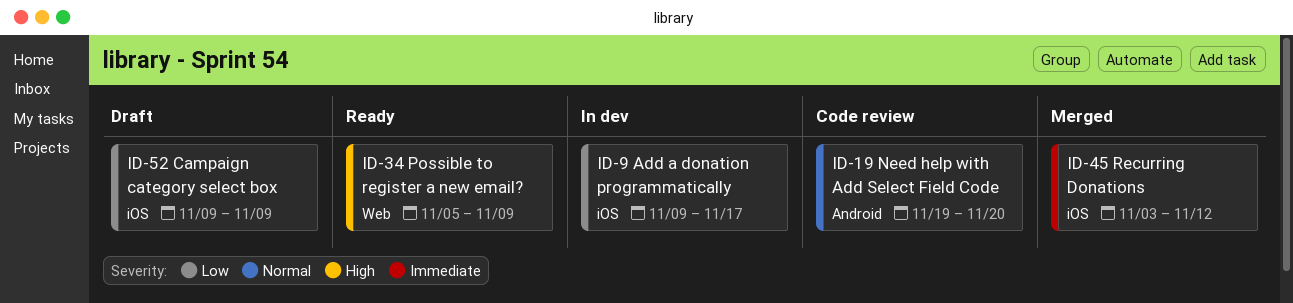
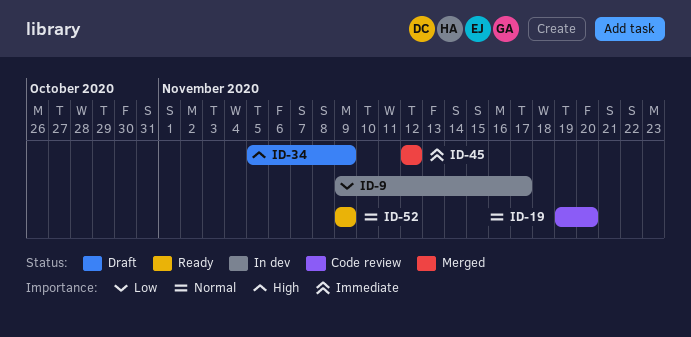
ID-34, status: Ready -> Draft
ID-45, start: Nov 3 -> Nov 12
ID-52, status: Draft -> Ready
ID-52, priority: Low -> Normal

